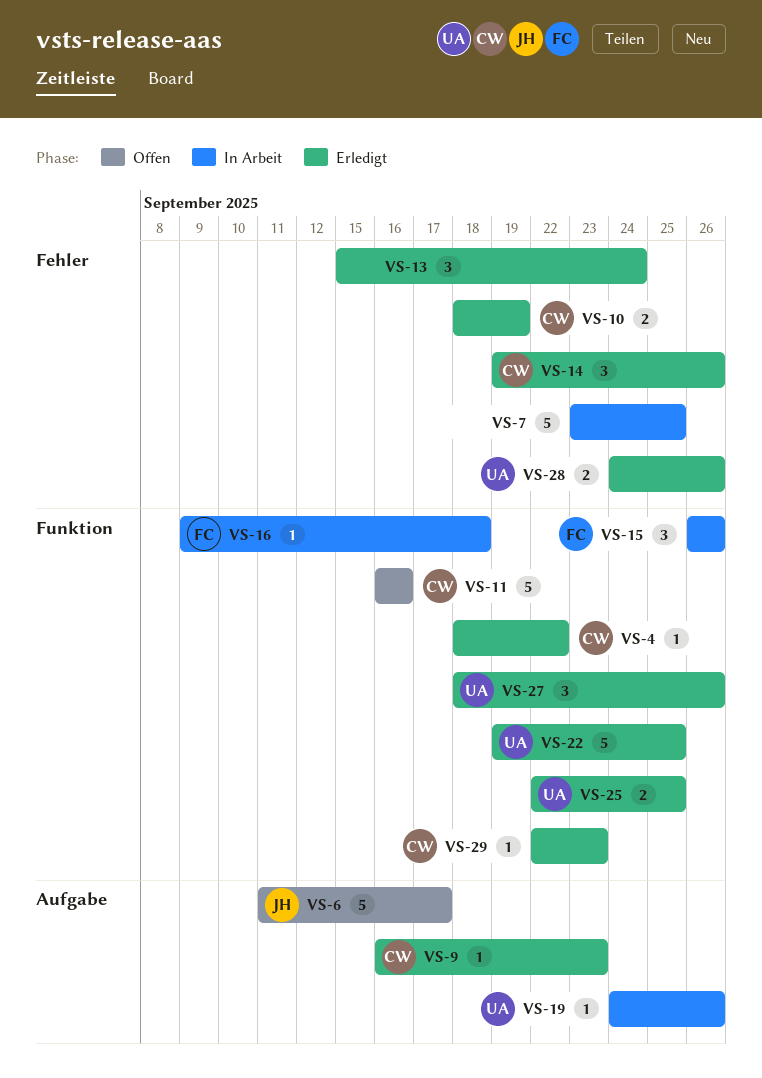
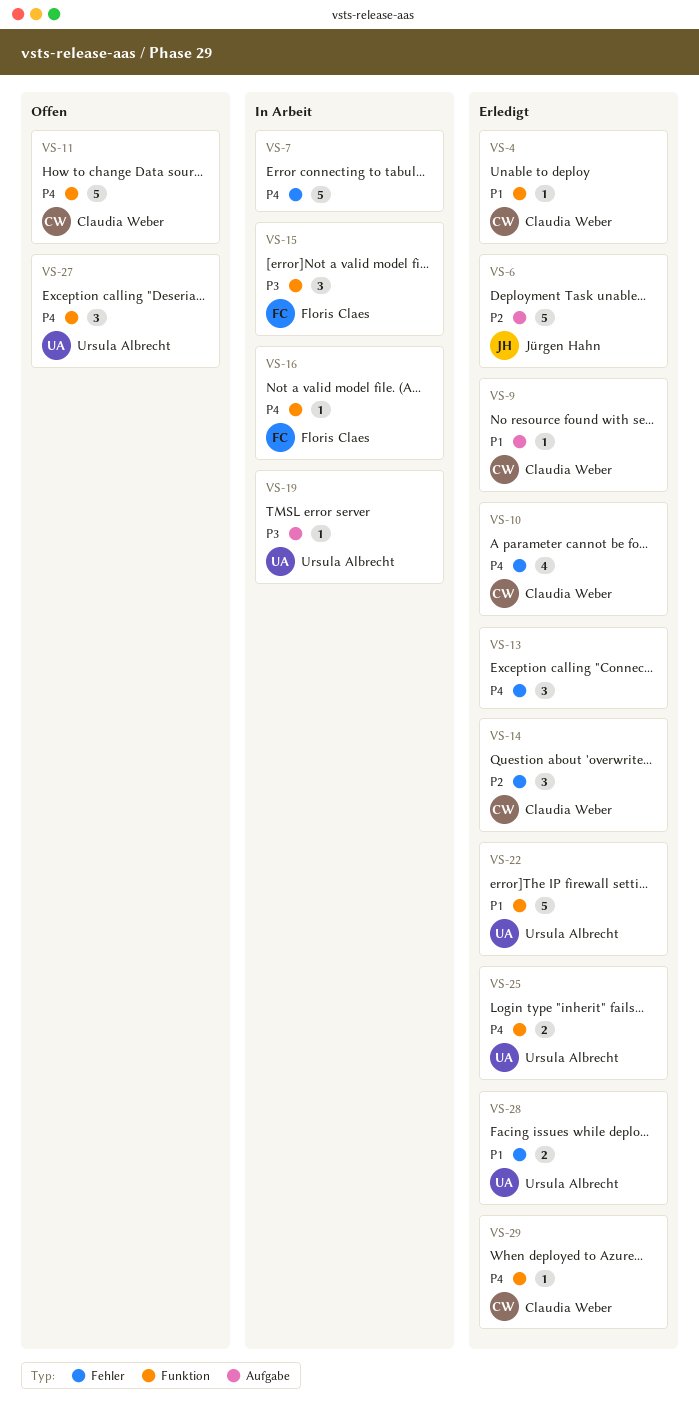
VS-6, status: Offen -> Erledigt
VS-10, estimate: 2 -> 4
VS-27, status: Erledigt -> Offen

